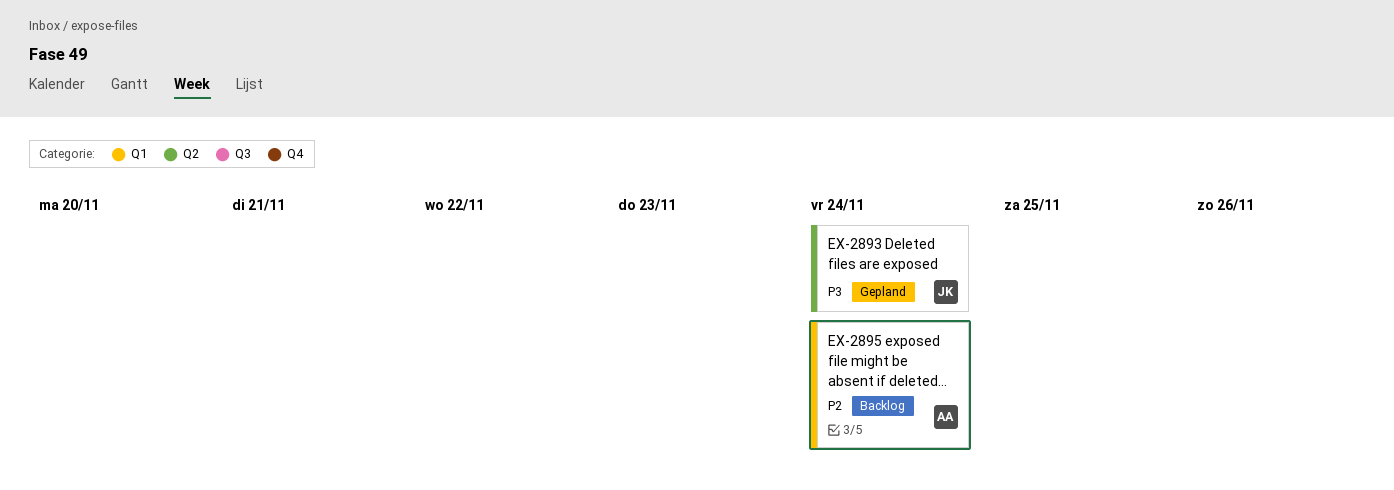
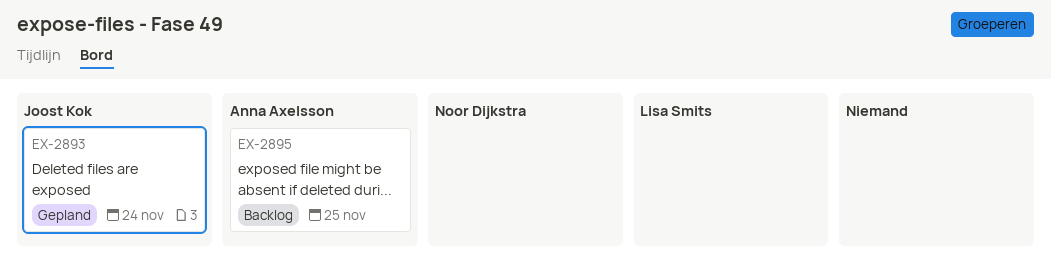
EX-2895, due: Nov 24 -> Nov 25

